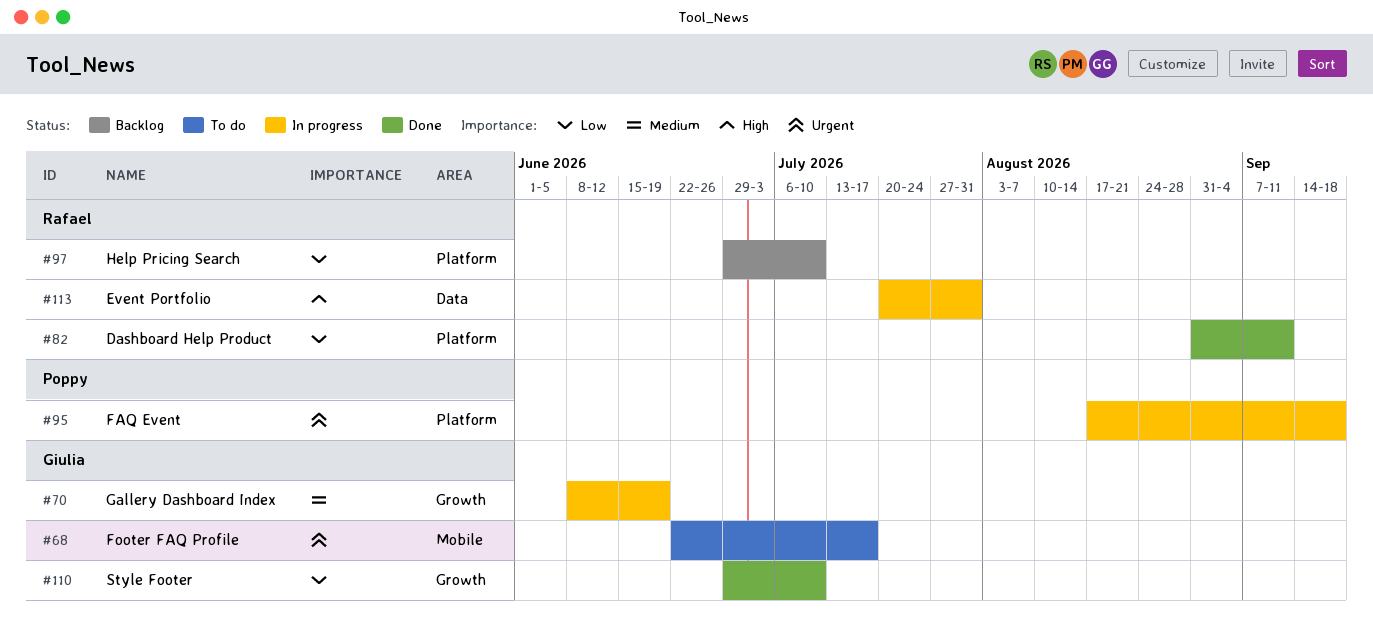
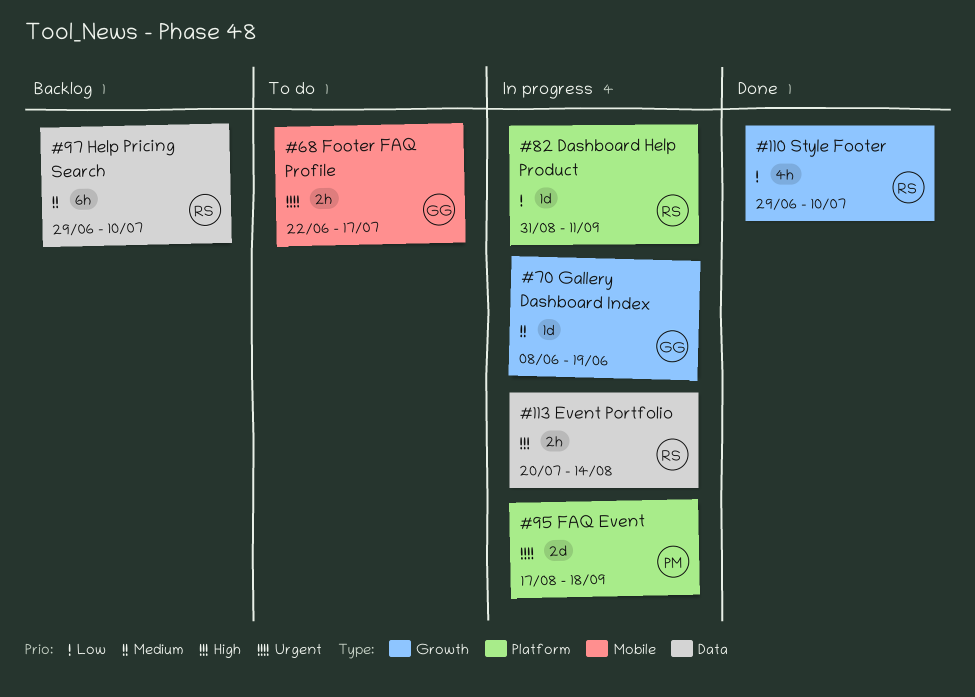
#82, status: Done -> In progress
#97, priority: Low -> Medium
#97, label: Platform -> Data
#110, owner: Giulia -> Rafael
#113, due: Jul 31 -> Aug 14

